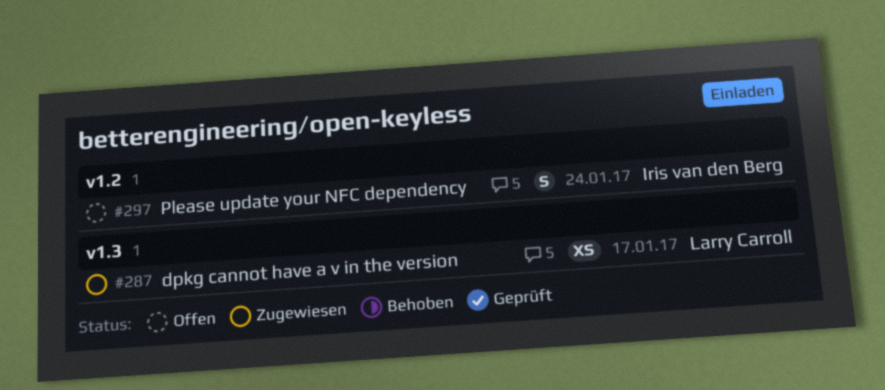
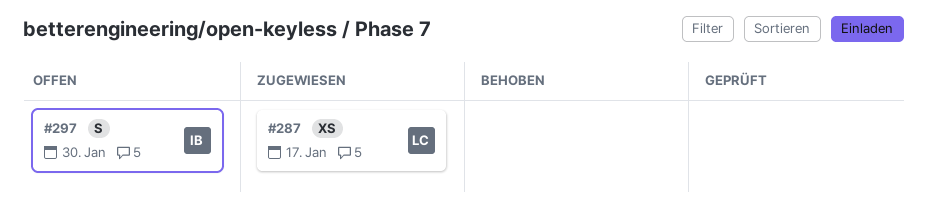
#297, due: Jan 24 -> Jan 30

